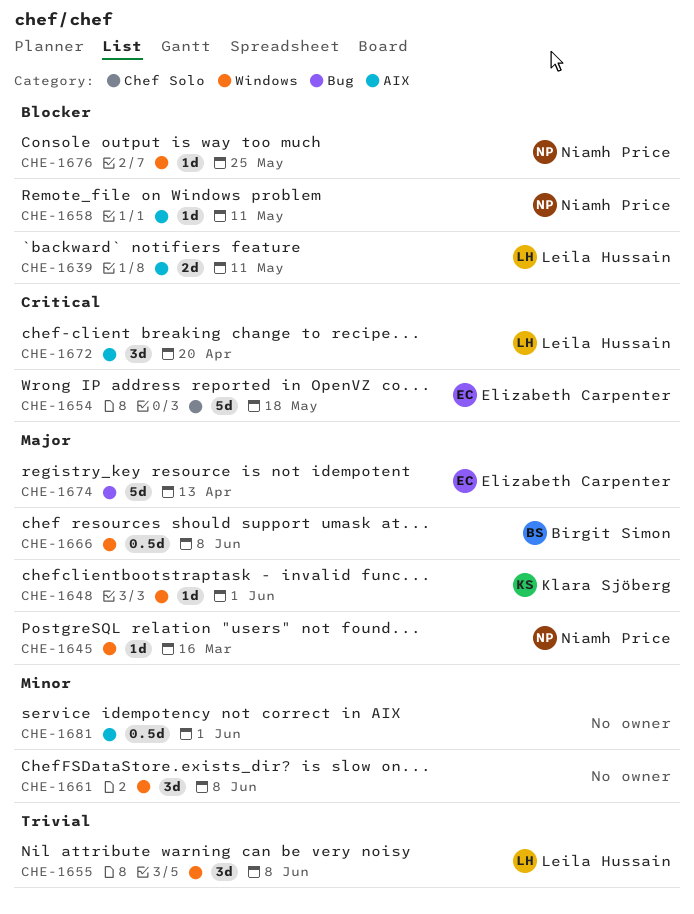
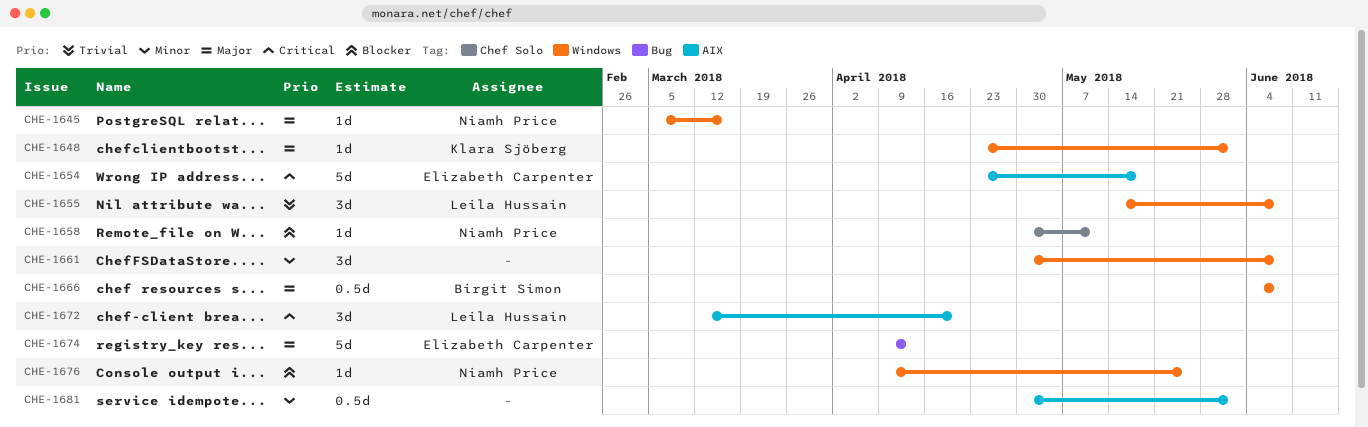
CHE-1639: present -> none
CHE-1654, label: Chef Solo -> AIX
CHE-1658, label: AIX -> Chef Solo

